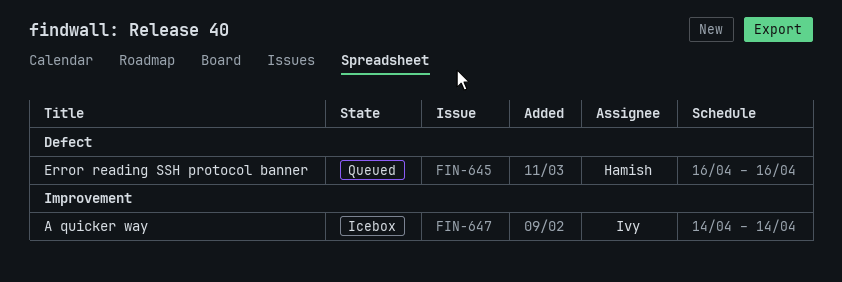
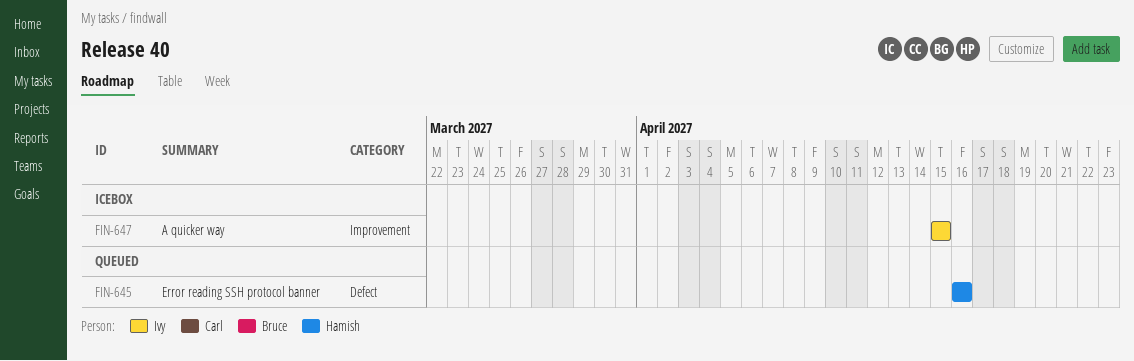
FIN-647, start: Apr 14 -> Apr 15
FIN-647, due: Apr 14 -> Apr 15

